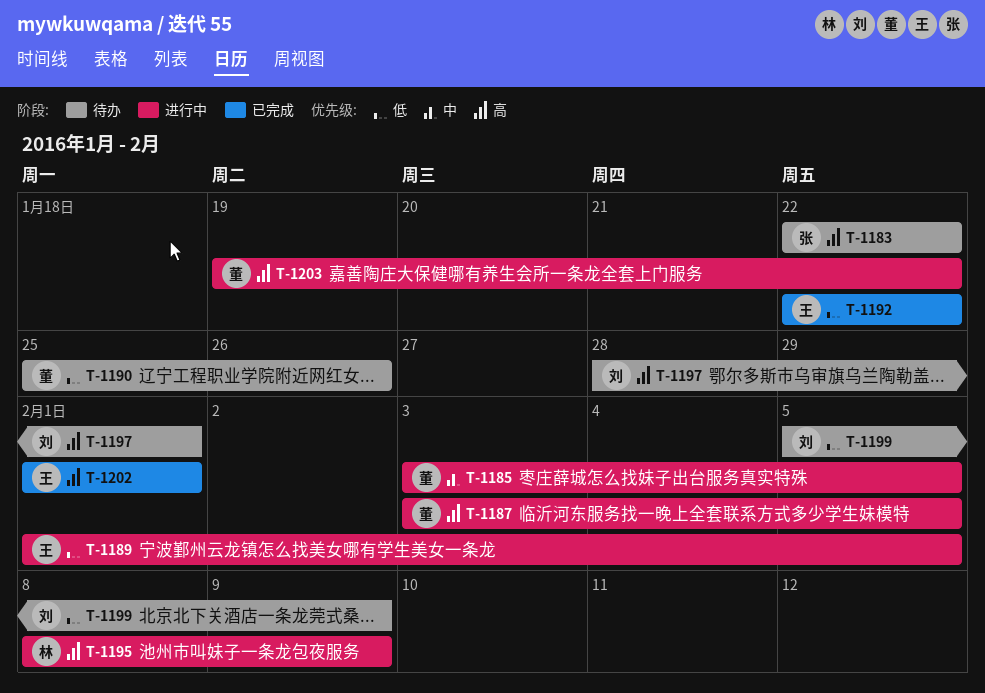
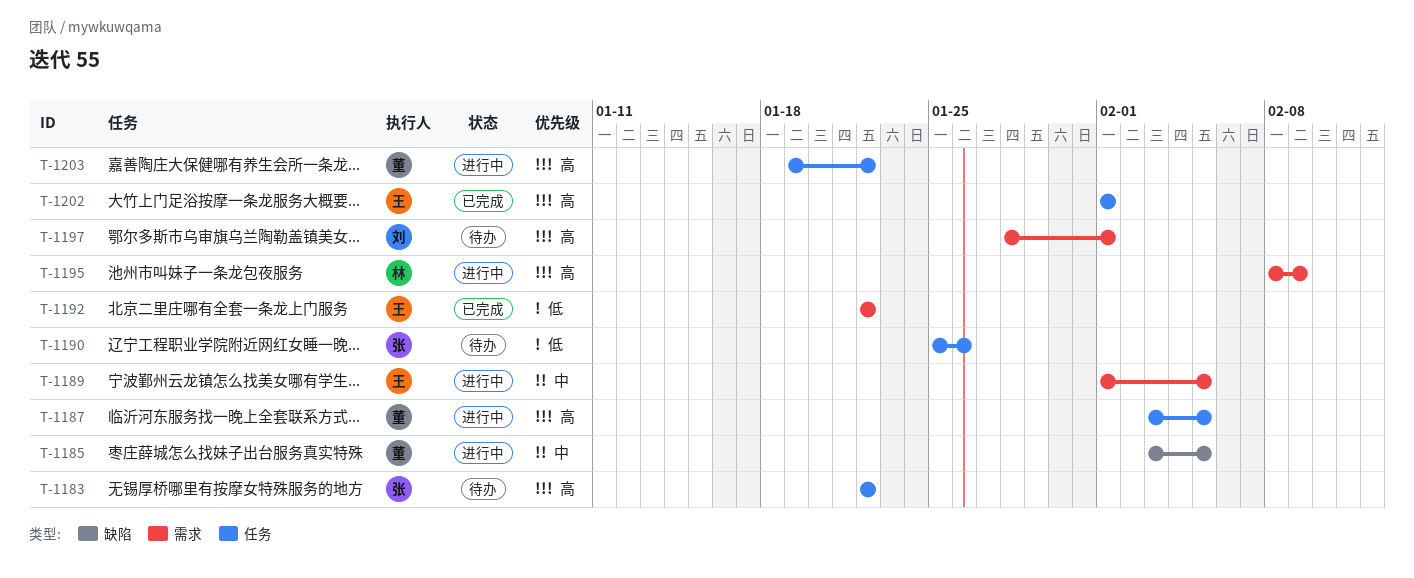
T-1189, priority: 低 -> 中
T-1190, owner: 董 -> 张
T-1199: present -> none

